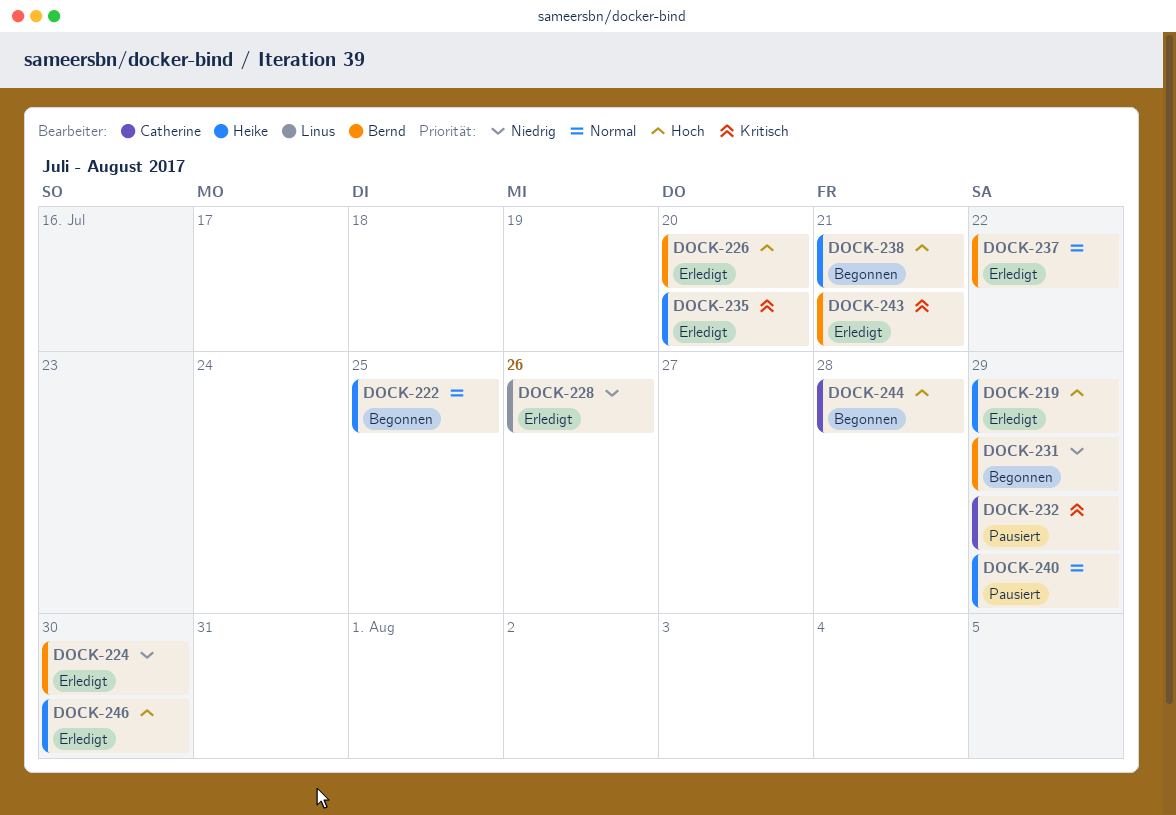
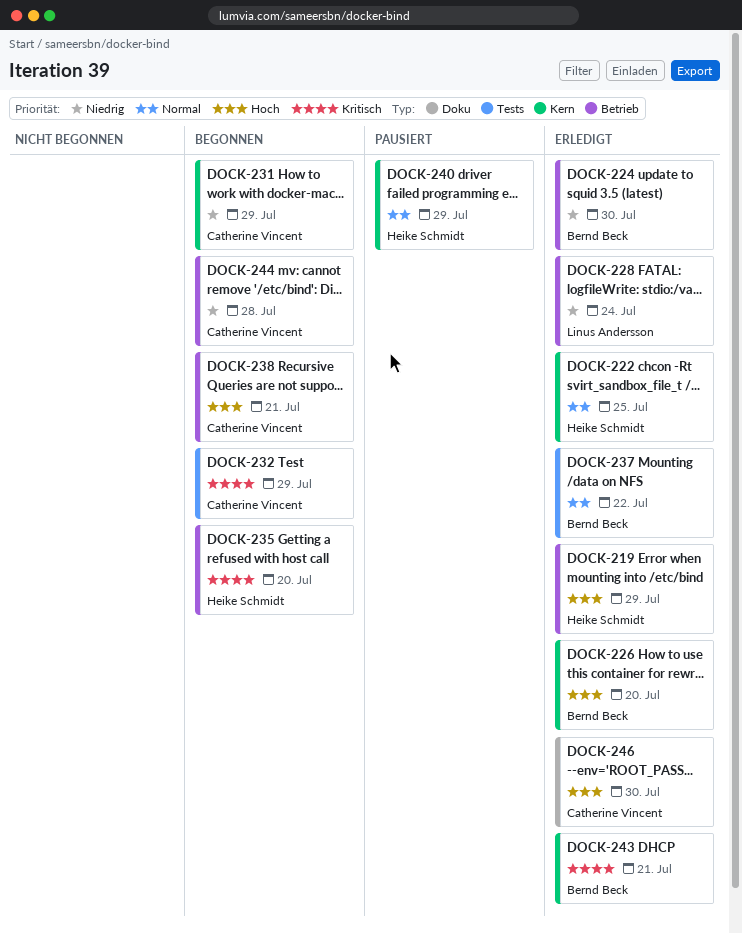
DOCK-222, status: Begonnen -> Erledigt
DOCK-228, due: Jul 26 -> Jul 24
DOCK-231, owner: Bernd Beck -> Catherine Vincent
DOCK-232, status: Pausiert -> Begonnen
DOCK-235, status: Erledigt -> Begonnen
DOCK-238, owner: Heike Schmidt -> Catherine Vincent
DOCK-244, priority: Hoch -> Niedrig
DOCK-246, owner: Heike Schmidt -> Catherine Vincent

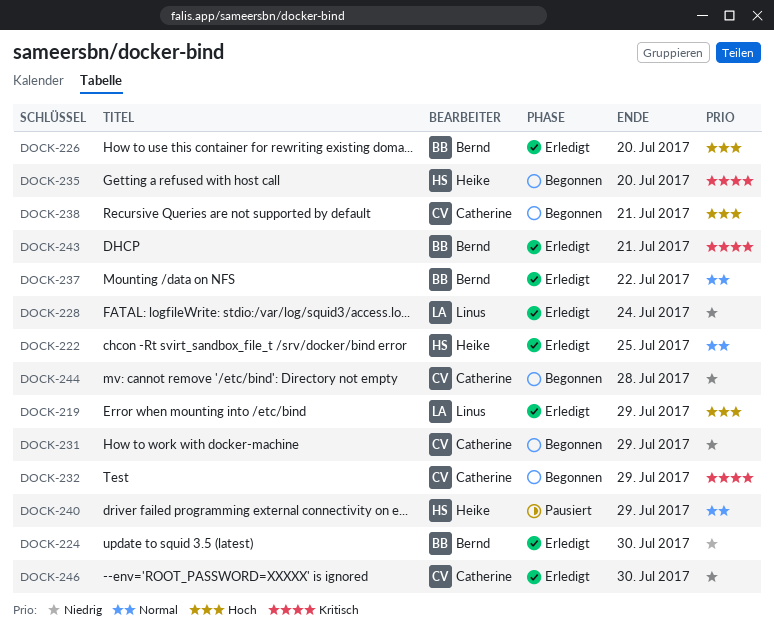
DOCK-219, owner: Heike Schmidt -> Linus Andersson
DOCK-246, priority: Hoch -> Niedrig

